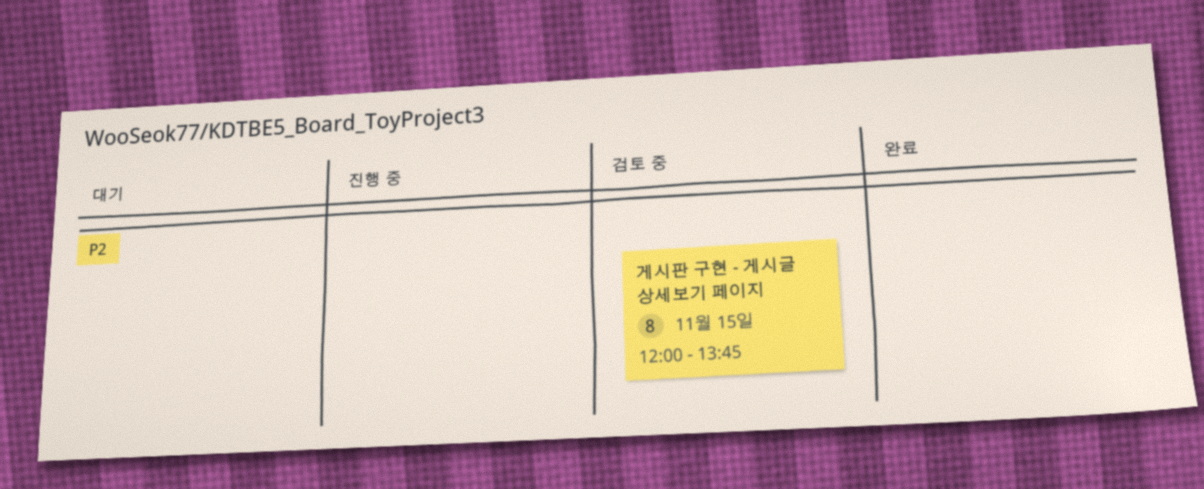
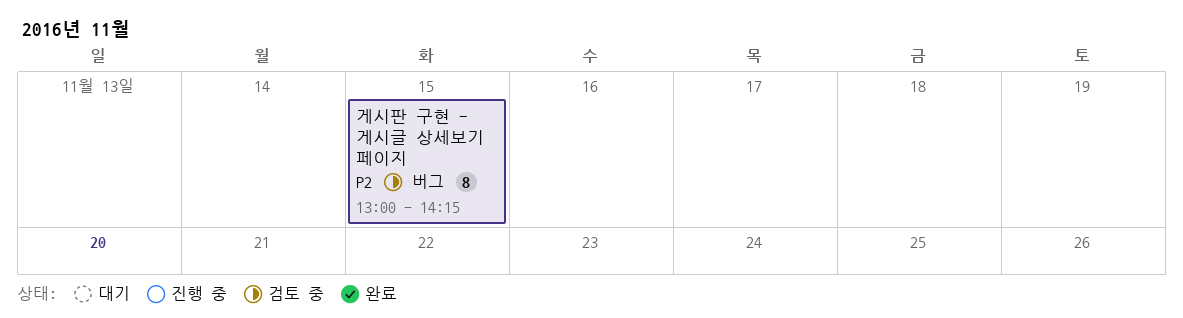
게시판 구현 - 게시글 상세보기 페이지, begins: 12:00 -> 13:00
게시판 구현 - 게시글 상세보기 페이지, ends: 13:45 -> 14:15

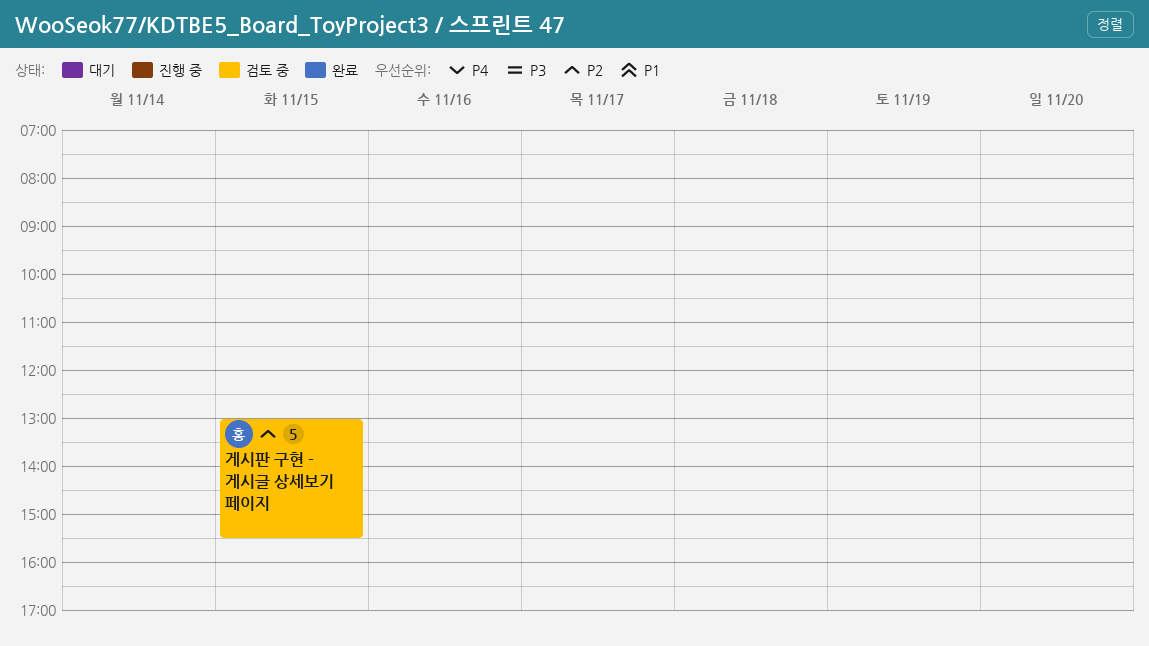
게시판 구현 - 게시글 상세보기 페이지, estimate: 8 -> 5
게시판 구현 - 게시글 상세보기 페이지, ends: 14:15 -> 15:30

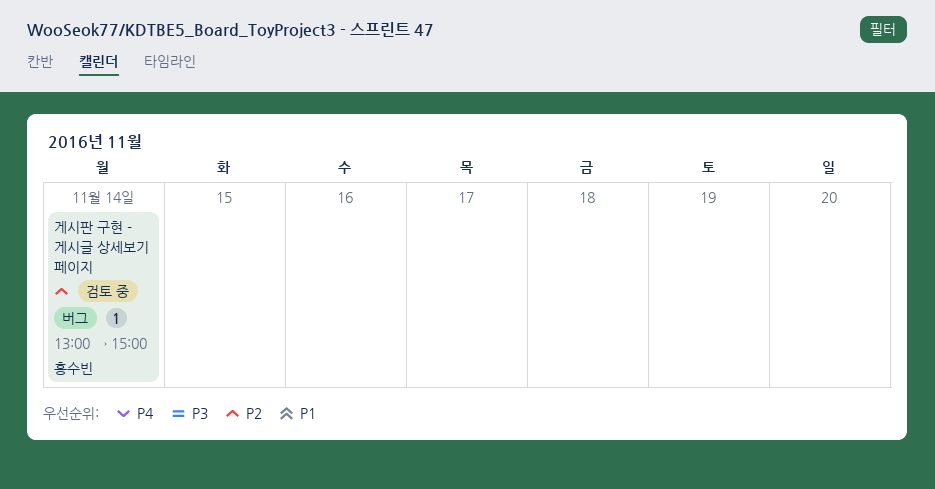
게시판 구현 - 게시글 상세보기 페이지, estimate: 5 -> 1
게시판 구현 - 게시글 상세보기 페이지, day: Nov 15 -> Nov 14
게시판 구현 - 게시글 상세보기 페이지, ends: 15:30 -> 15:00

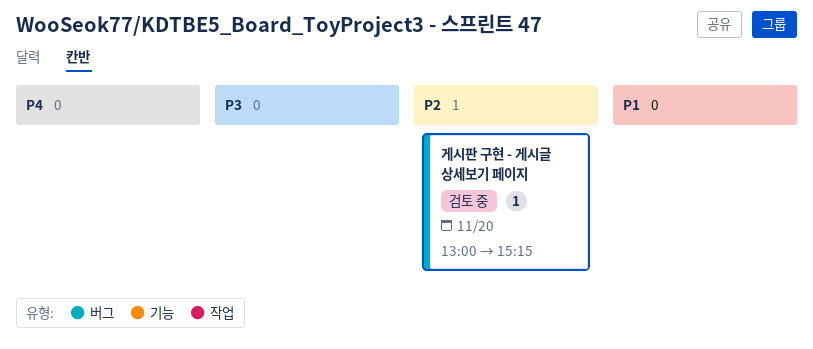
게시판 구현 - 게시글 상세보기 페이지, day: Nov 14 -> Nov 20
게시판 구현 - 게시글 상세보기 페이지, ends: 15:00 -> 15:15

